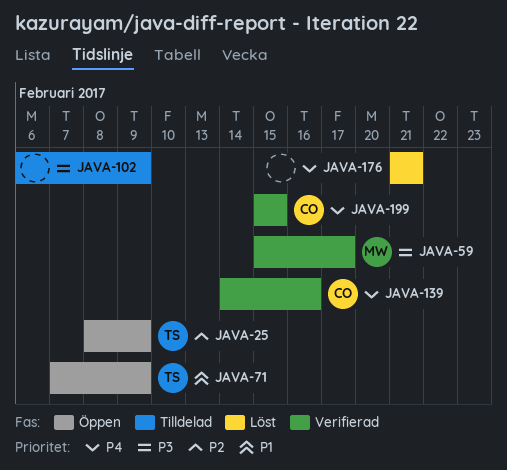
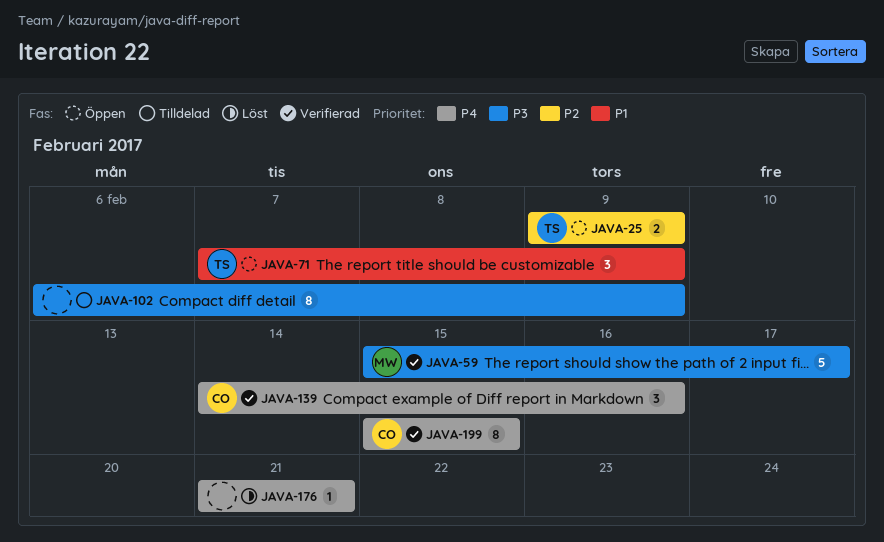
JAVA-25, start: Feb 8 -> Feb 9

